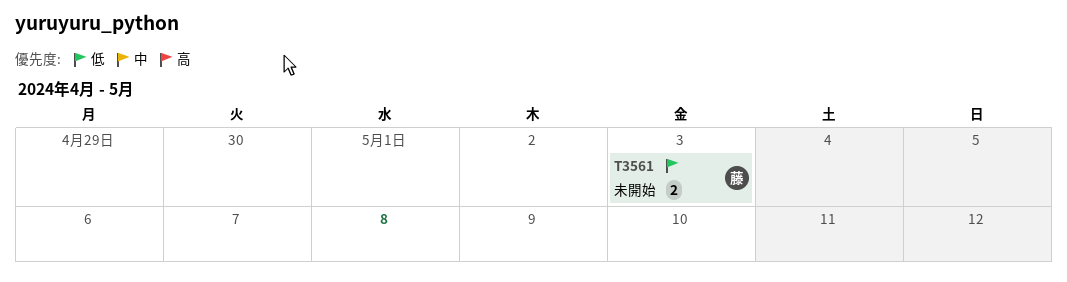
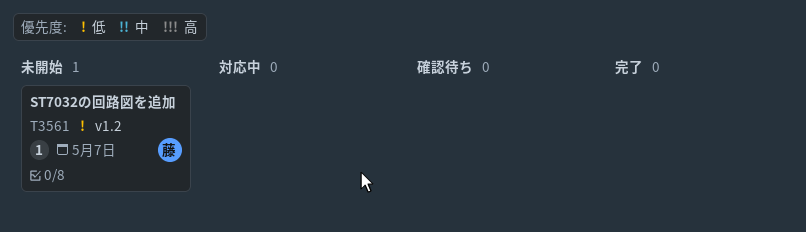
T3561, estimate: 2 -> 1
T3561, due: May 3 -> May 7

